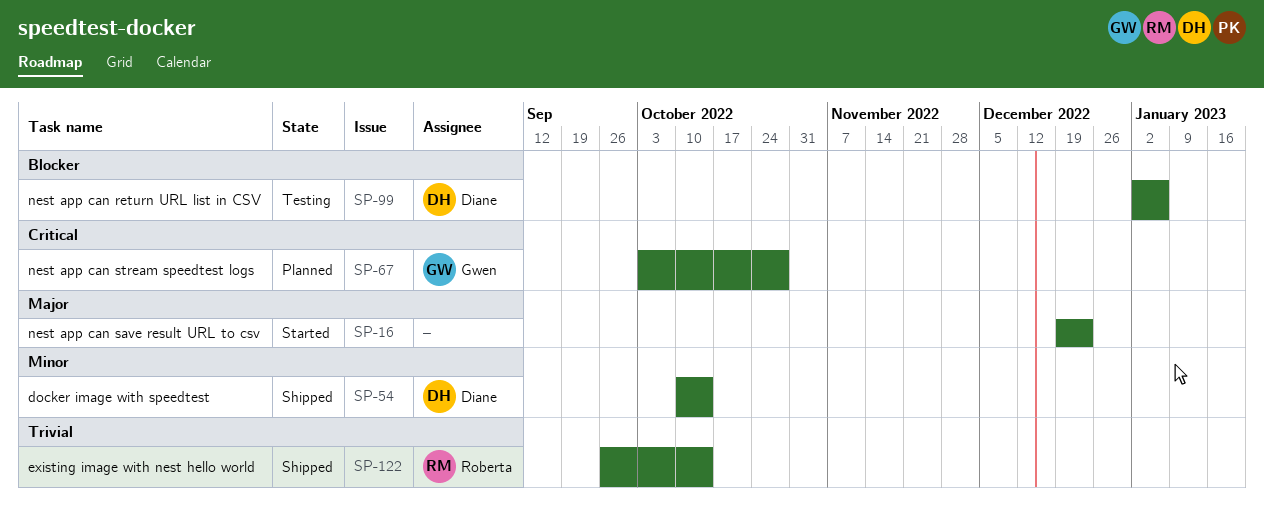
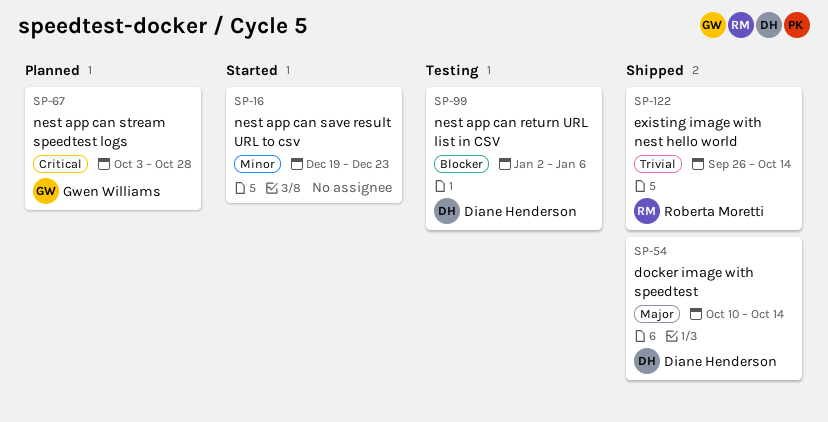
SP-16, priority: Major -> Minor
SP-54, priority: Minor -> Major

